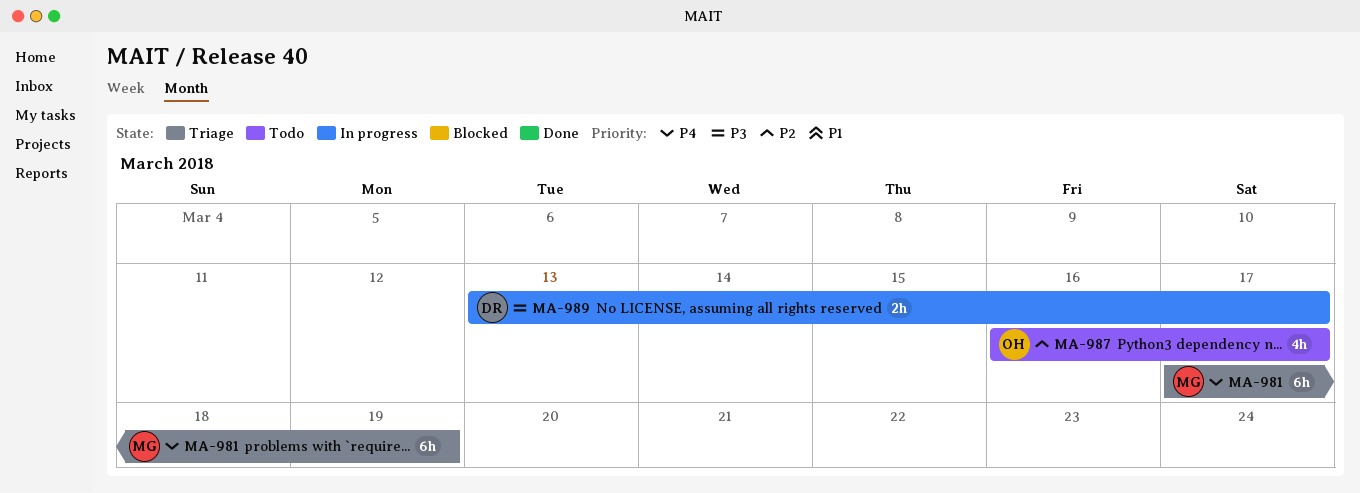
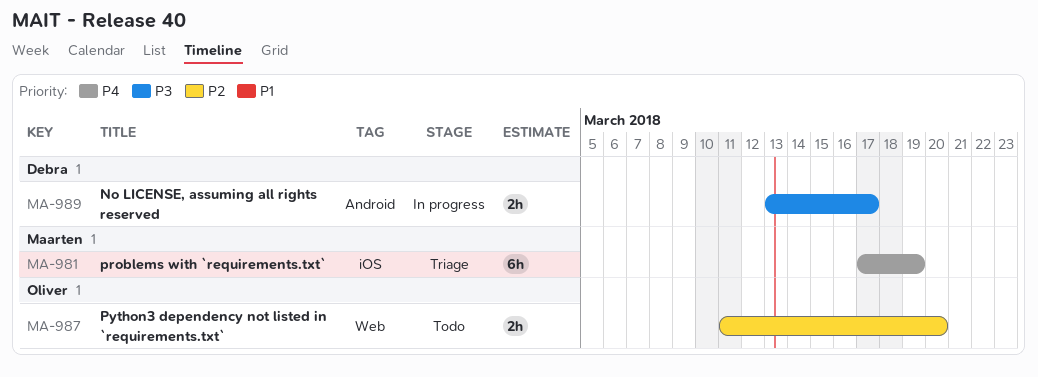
MA-987, estimate: 4h -> 2h
MA-987, start: Mar 16 -> Mar 11
MA-987, due: Mar 17 -> Mar 20

